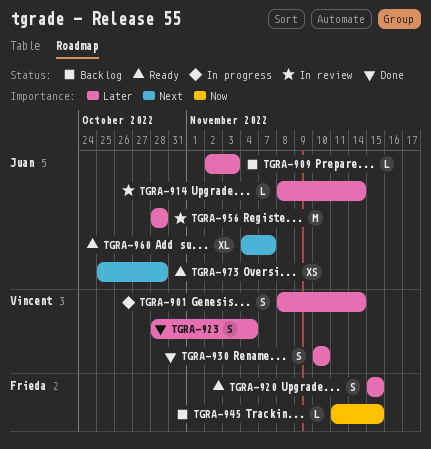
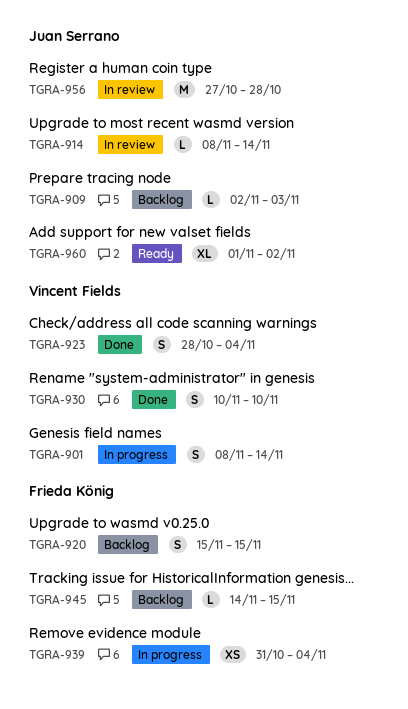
TGRA-920, status: Ready -> Backlog
TGRA-939: none -> present
TGRA-945, start: Nov 11 -> Nov 14
TGRA-956, start: Oct 28 -> Oct 27
TGRA-960, start: Nov 4 -> Nov 1
TGRA-960, due: Nov 7 -> Nov 2
TGRA-973: present -> none

